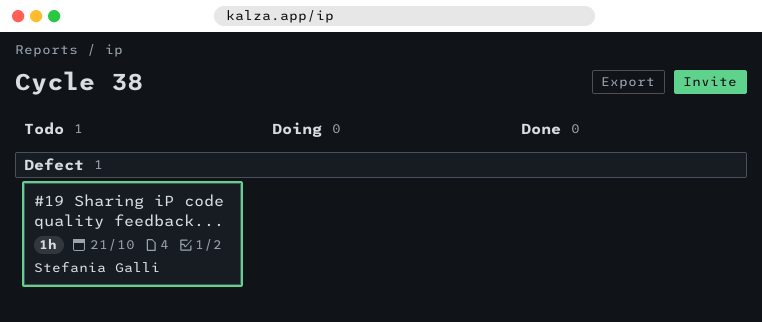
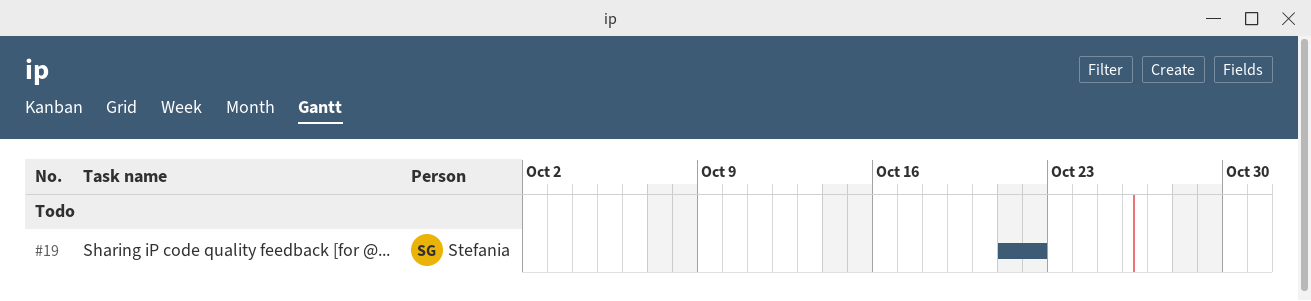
#19, due: Oct 21 -> Oct 22

